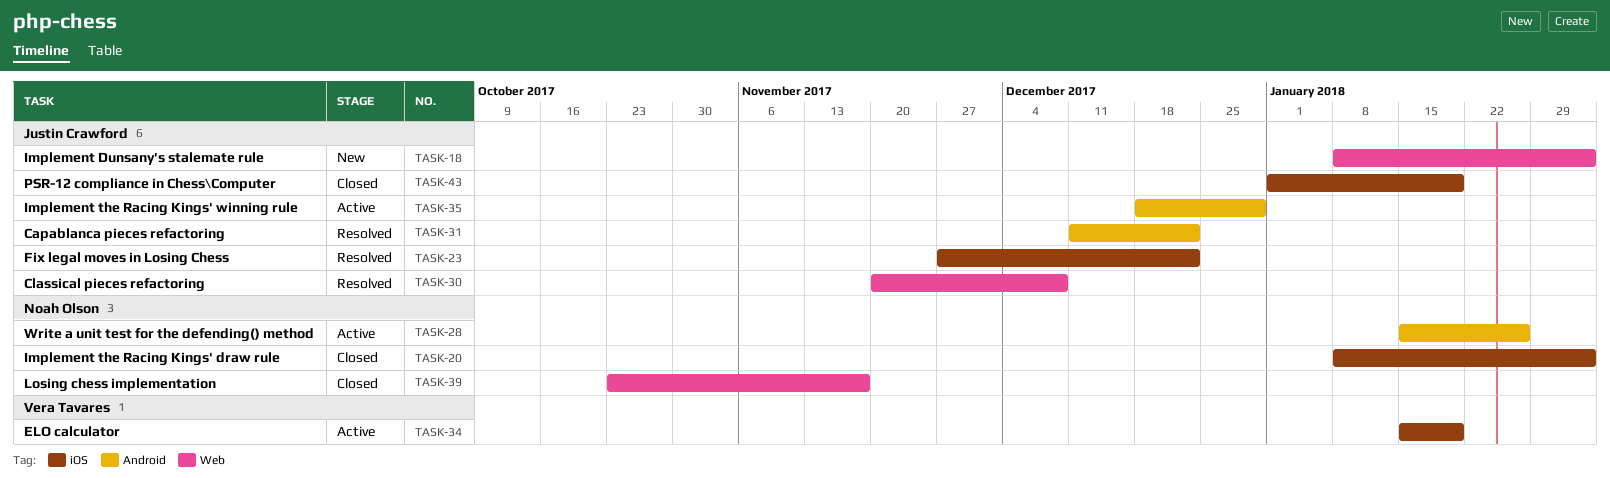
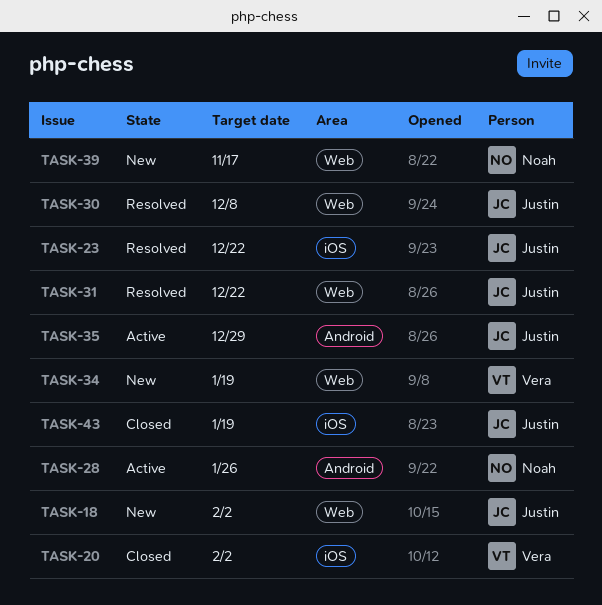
TASK-20, owner: Noah Olson -> Vera Tavares
TASK-31, label: Android -> Web
TASK-34, status: Active -> New
TASK-34, label: iOS -> Web
TASK-39, status: Closed -> New

